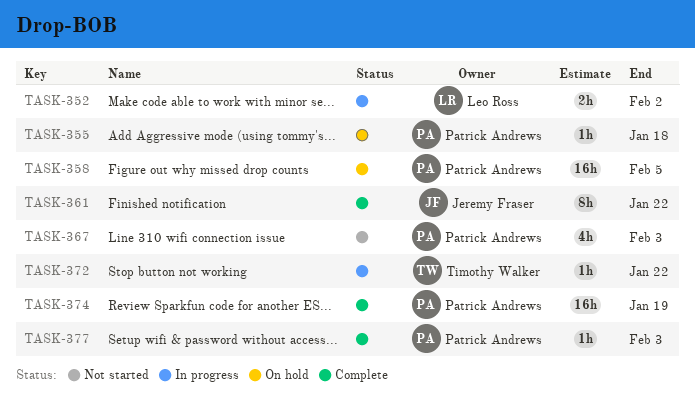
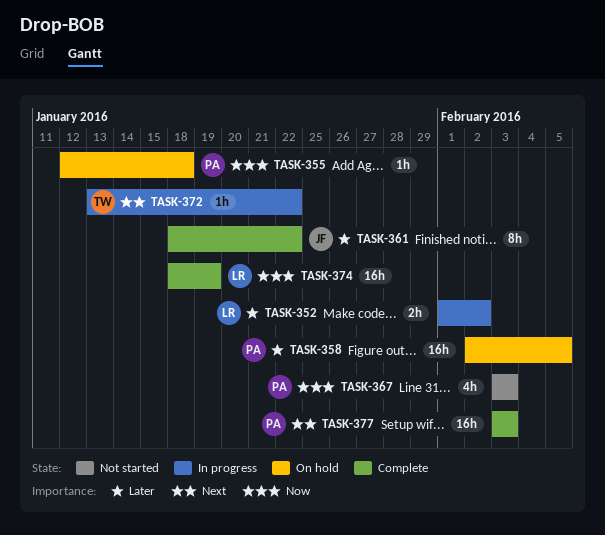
TASK-374, owner: Patrick Andrews -> Leo Ross
TASK-377, estimate: 1h -> 16h

